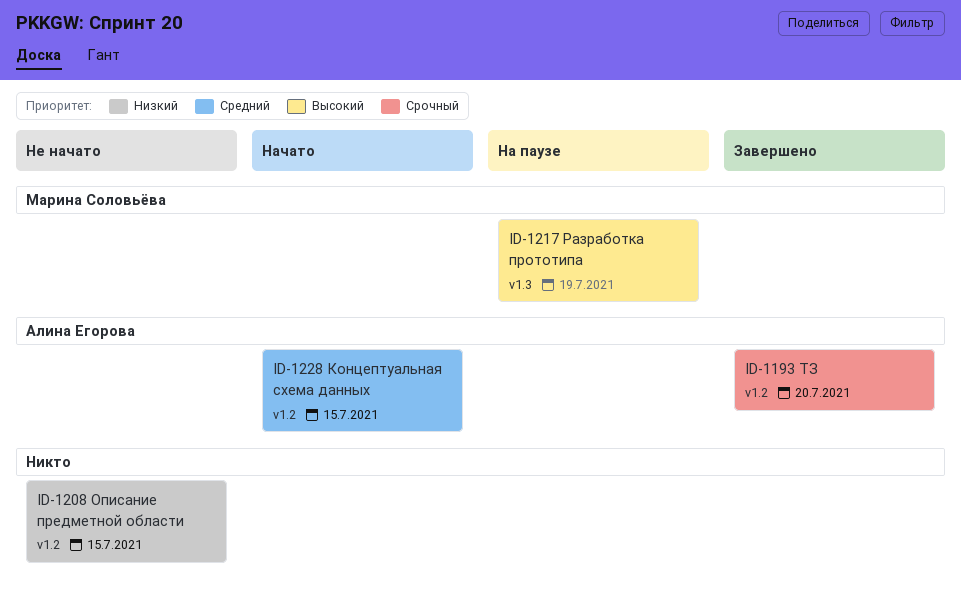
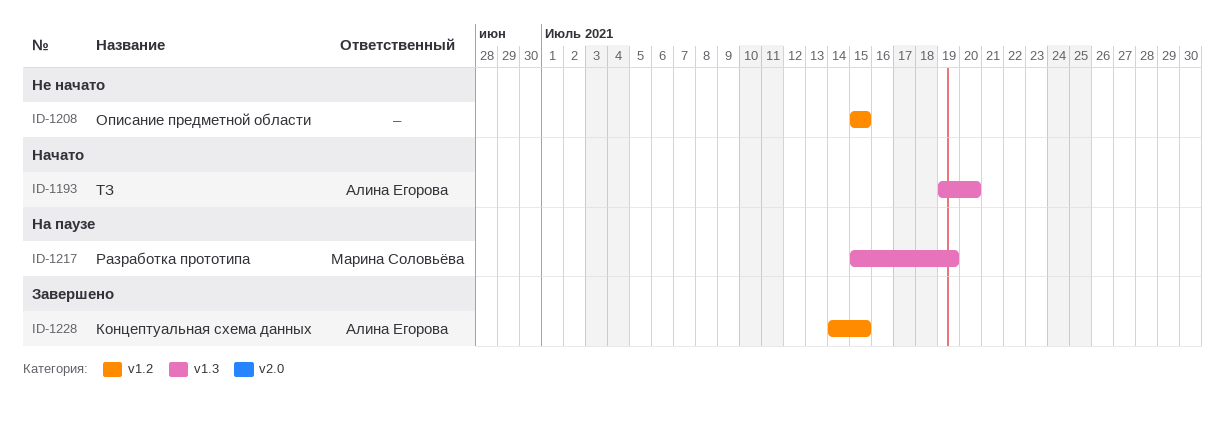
ID-1193, status: Завершено -> Начато
ID-1193, label: v1.2 -> v1.3
ID-1228, status: Начато -> Завершено

